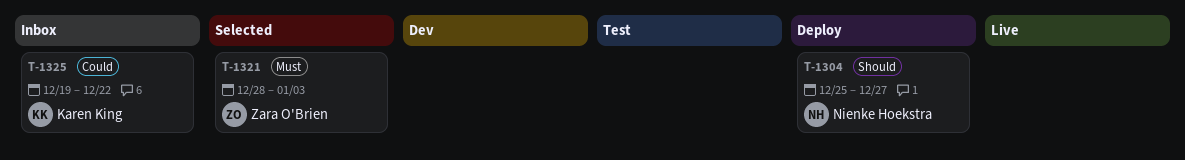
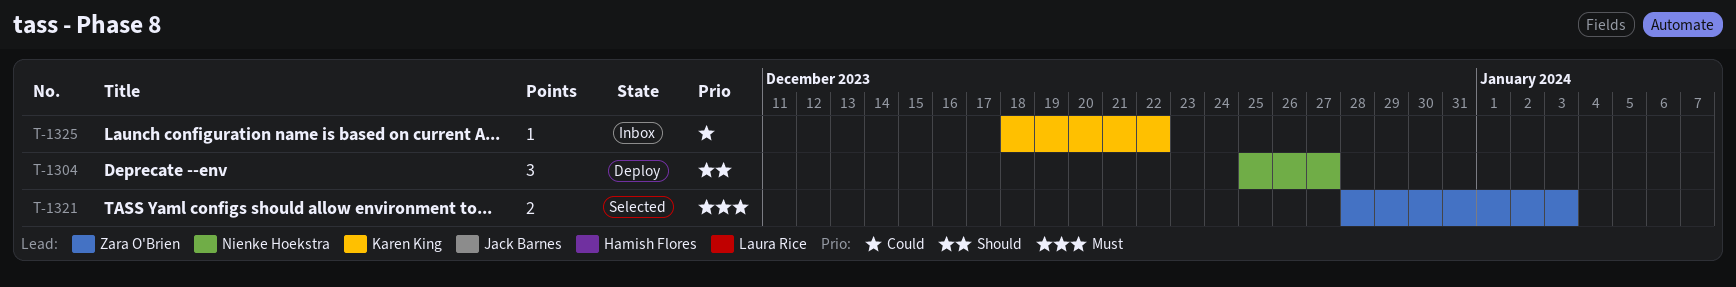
T-1325, start: Dec 19 -> Dec 18

